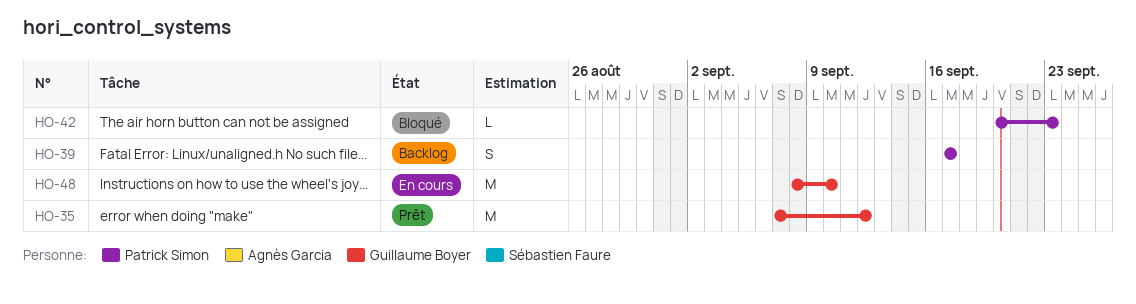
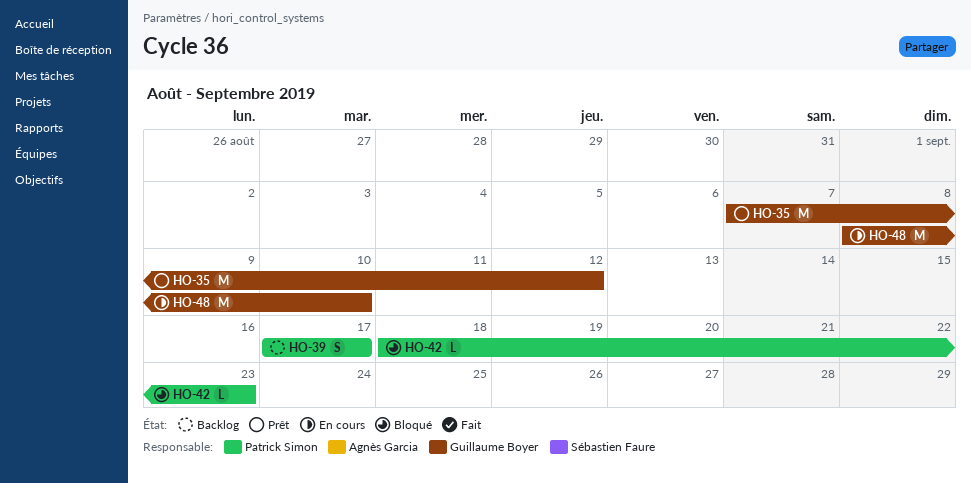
HO-42, start: Sep 20 -> Sep 18

